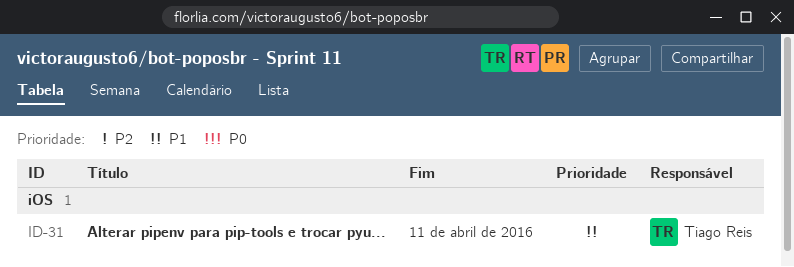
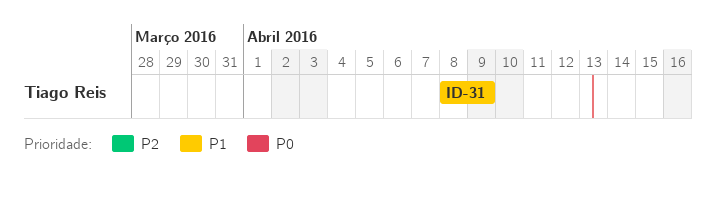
ID-31, due: Apr 11 -> Apr 9

